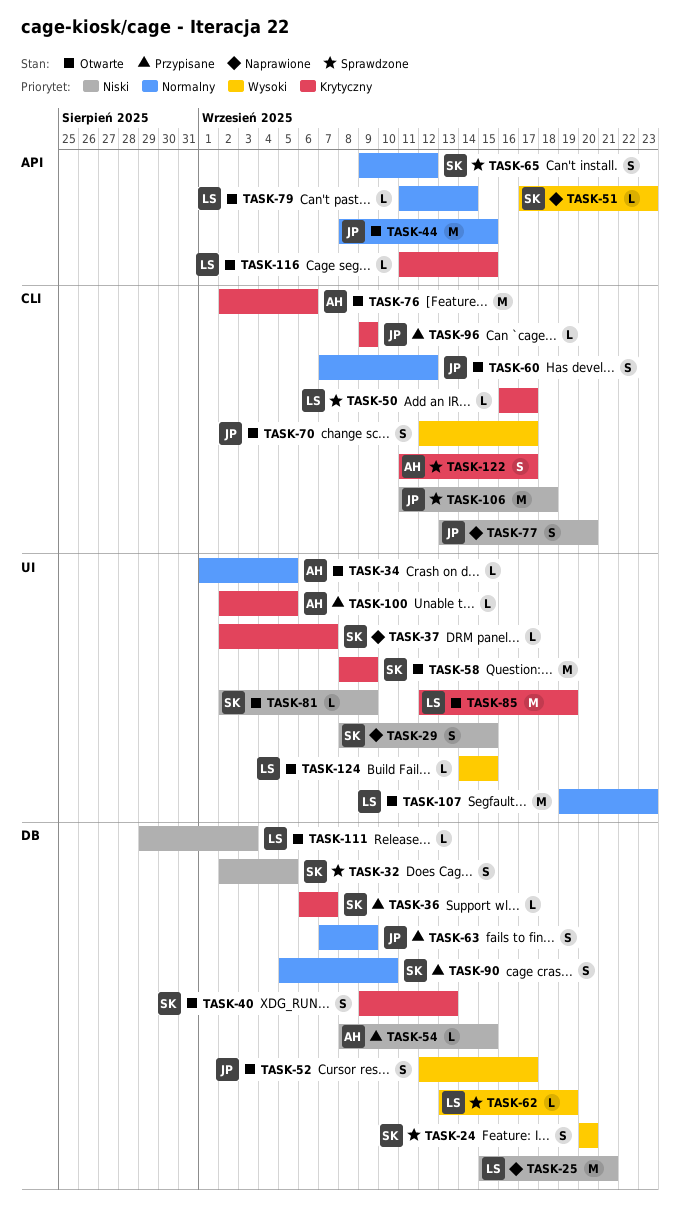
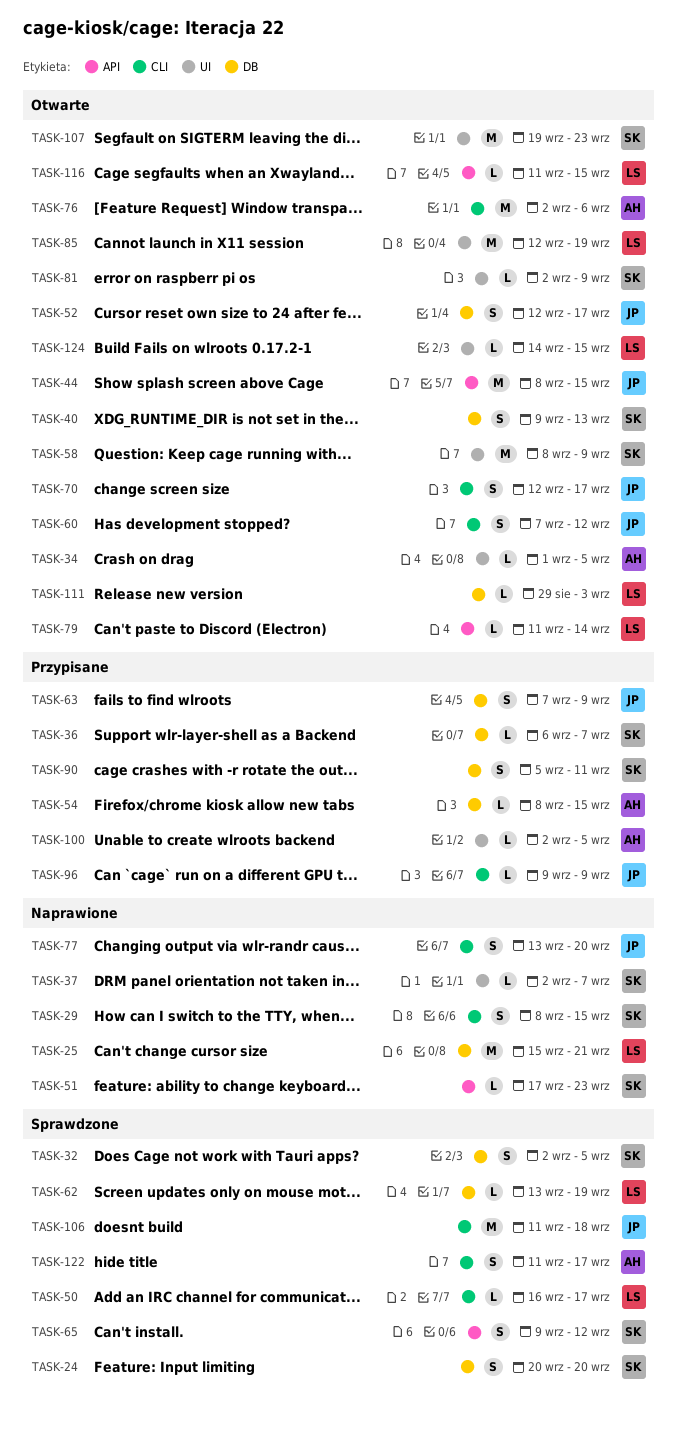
TASK-29, label: UI -> CLI
TASK-90, due: Sep 10 -> Sep 11
TASK-107, owner: LS -> SK

